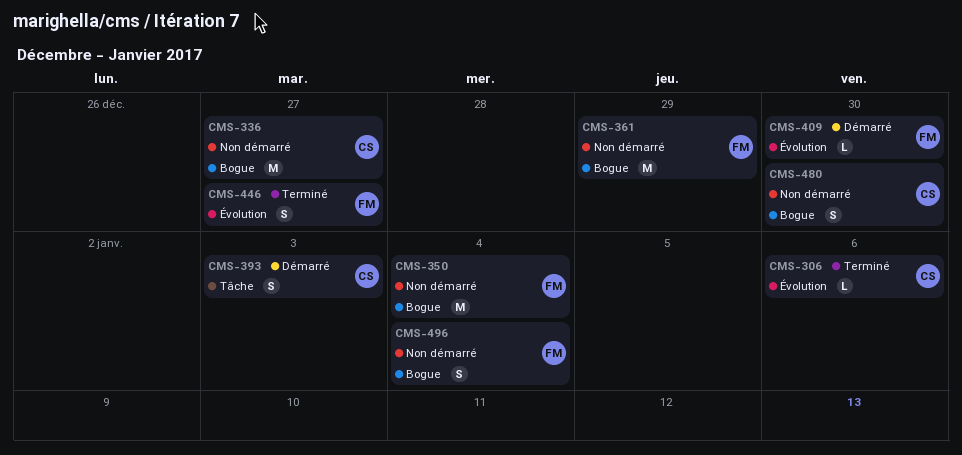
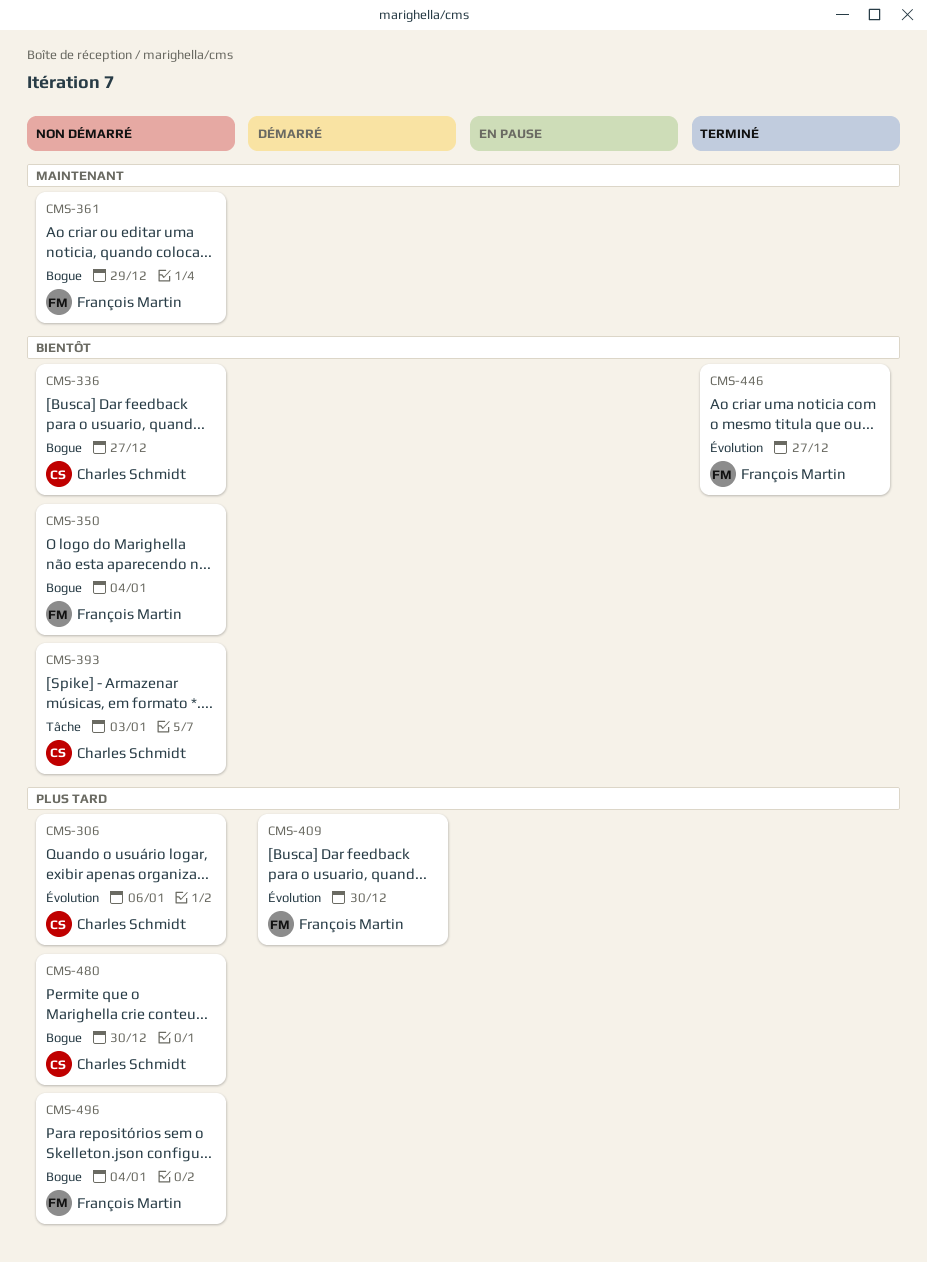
CMS-306, status: Terminé -> Non démarré
CMS-393, status: Démarré -> Non démarré

